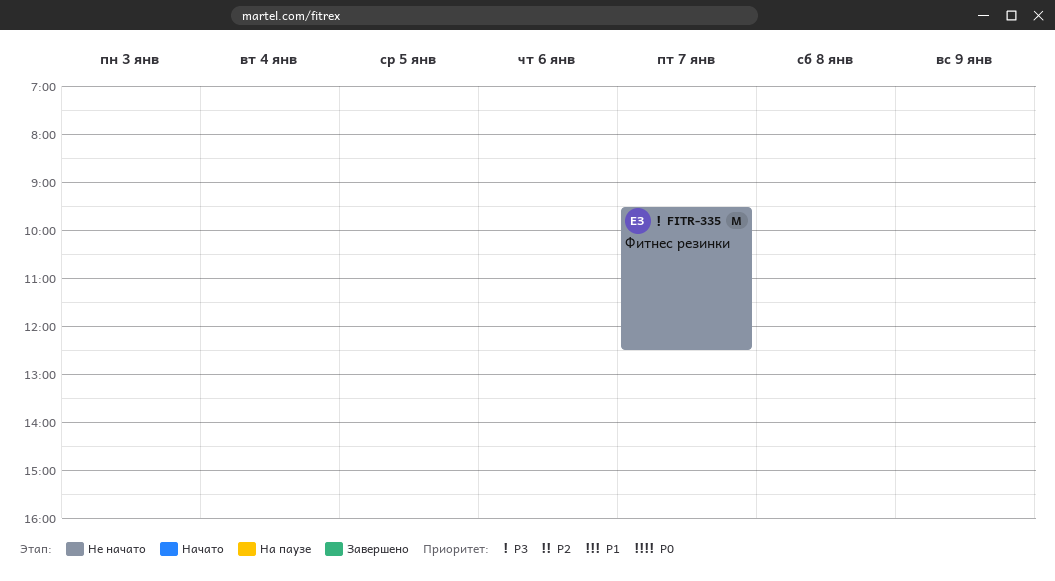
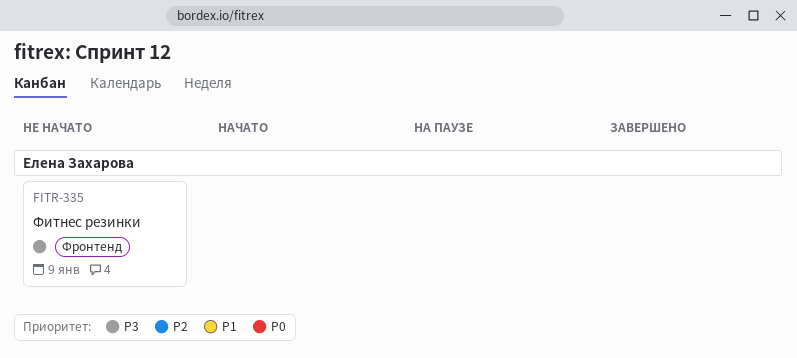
FITR-335, day: Jan 7 -> Jan 9

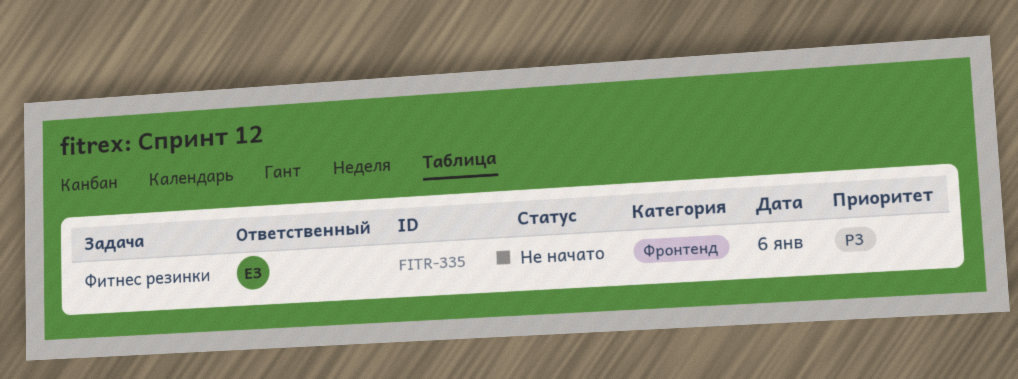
FITR-335, day: Jan 9 -> Jan 6

